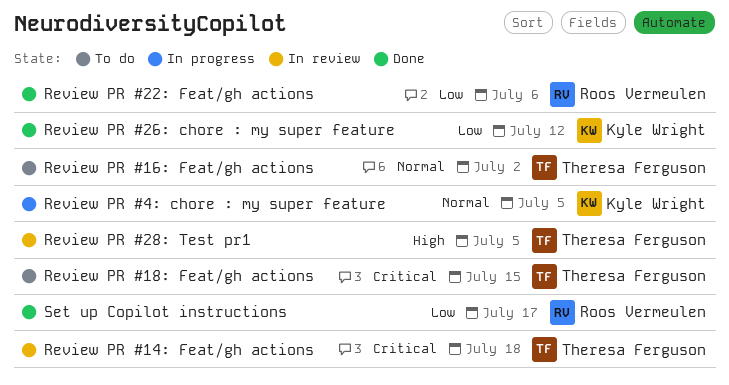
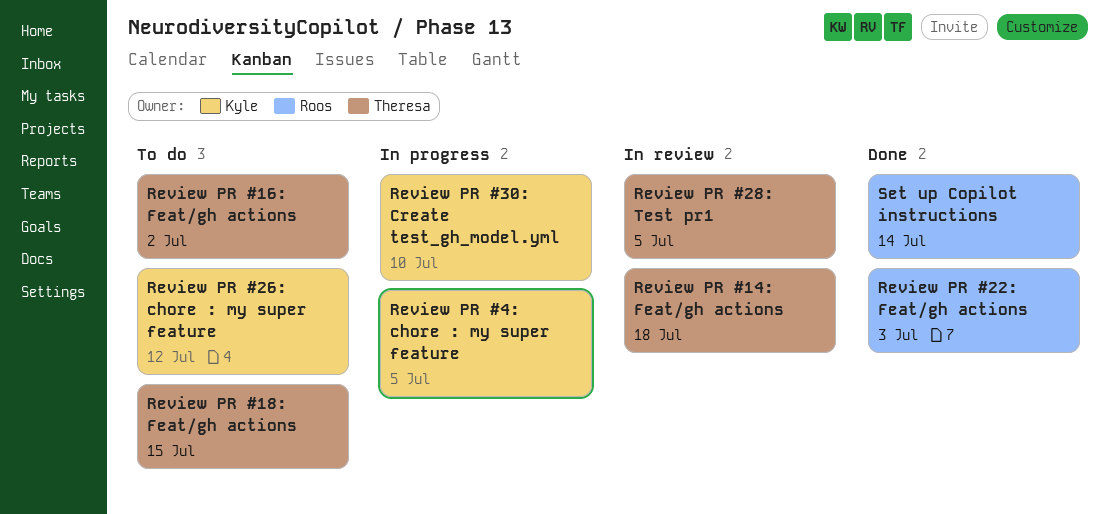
Review PR #22: Feat/gh actions, due: Jul 6 -> Jul 3
Review PR #26: chore : my super feature, status: Done -> To do
Review PR #30: Create test_gh_model.yml: none -> present
Set up Copilot instructions, due: Jul 17 -> Jul 14

